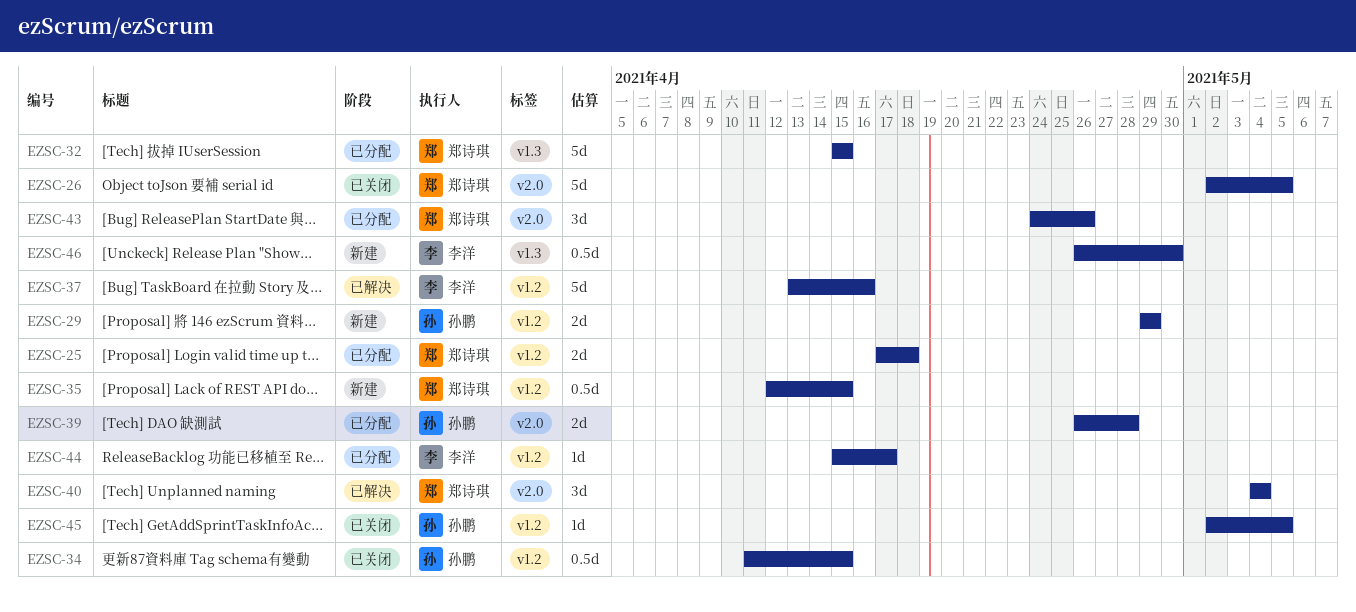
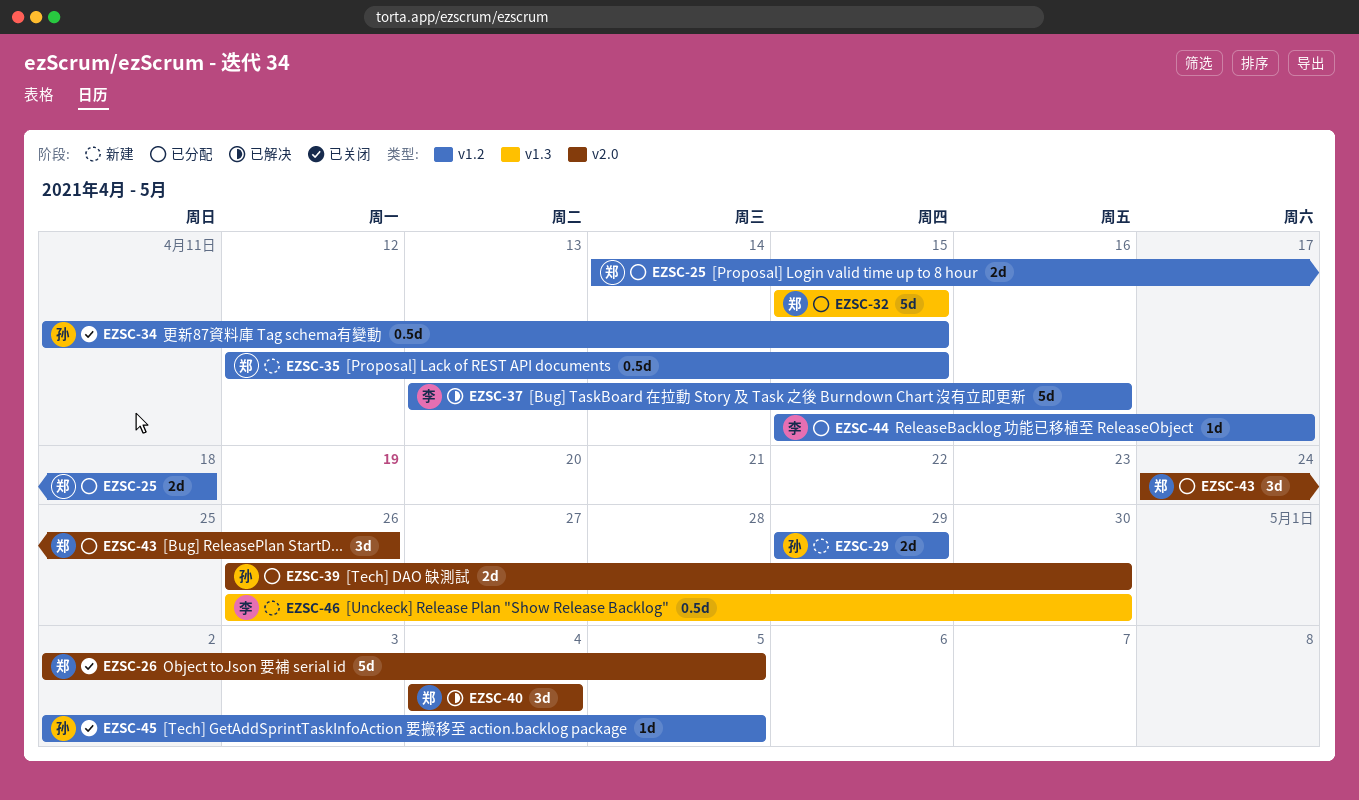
EZSC-25, start: Apr 17 -> Apr 14
EZSC-39, due: Apr 28 -> Apr 30

